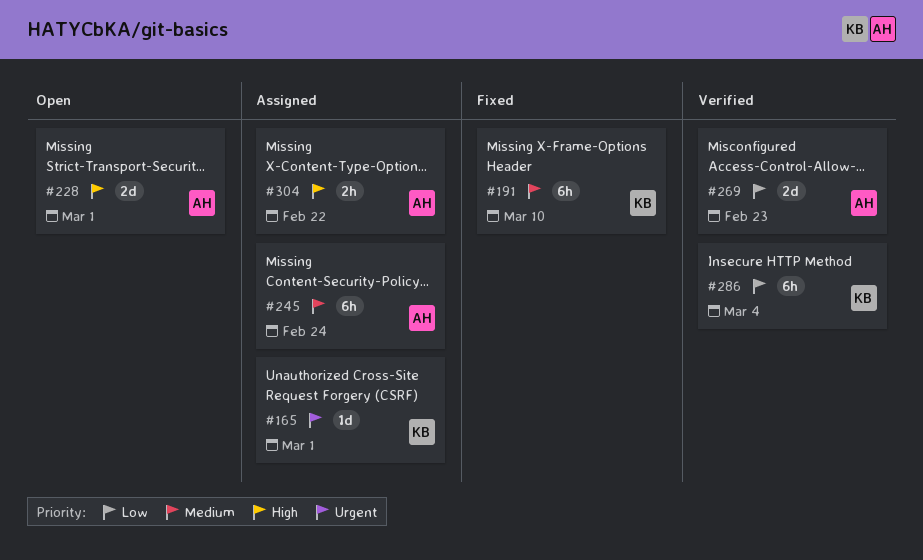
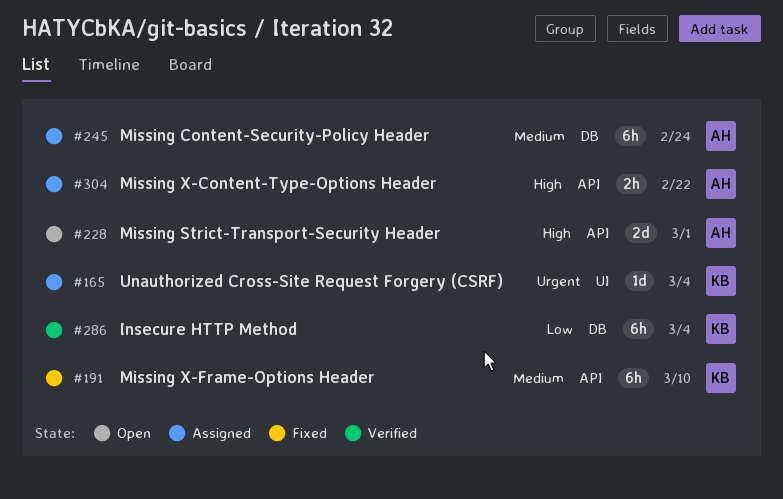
#165, due: Mar 1 -> Mar 4
#269: present -> none

